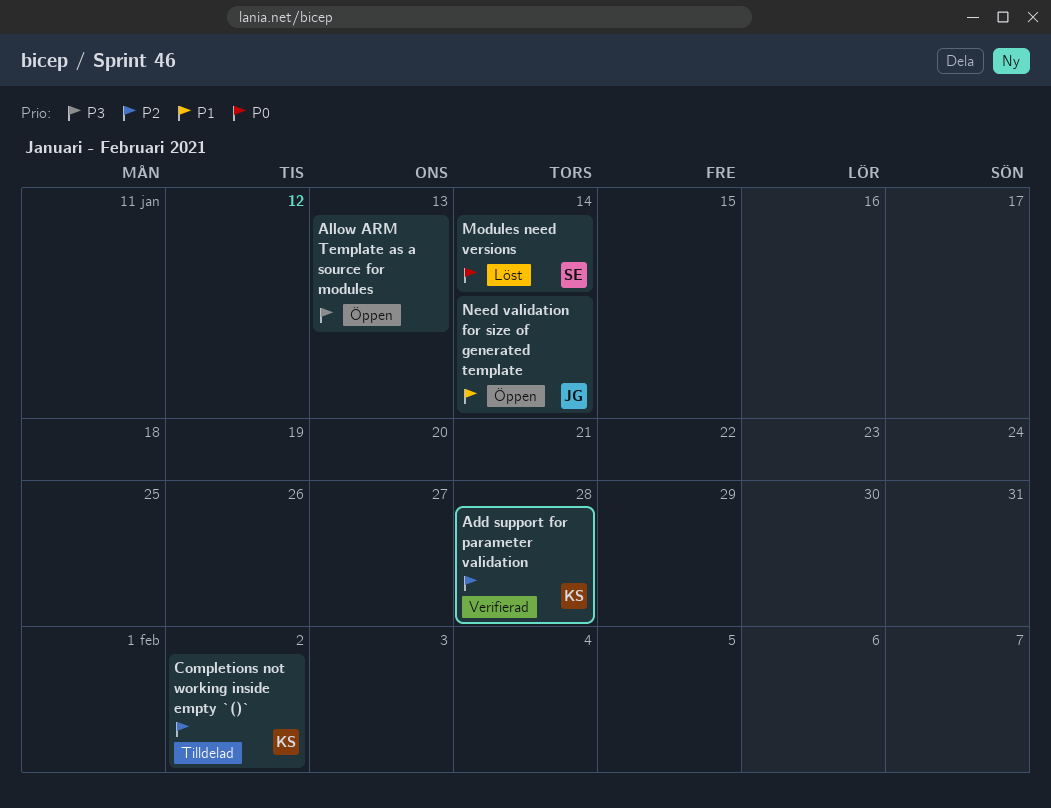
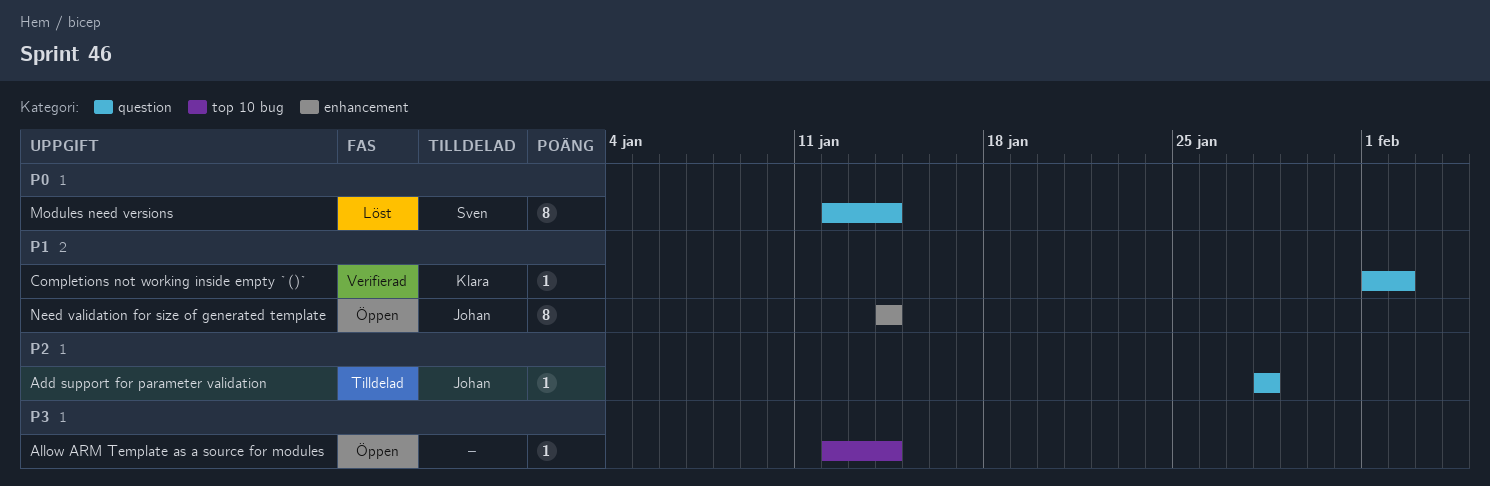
Add support for parameter validation, status: Verifierad -> Tilldelad
Add support for parameter validation, owner: Klara -> Johan
Allow ARM Template as a source for modules, due: Jan 13 -> Jan 14
Completions not working inside empty `()`, status: Tilldelad -> Verifierad
Completions not working inside empty `()`, priority: P2 -> P1

